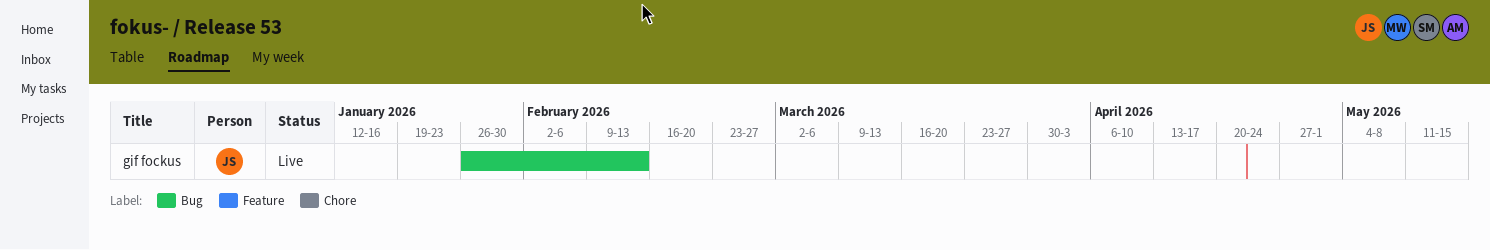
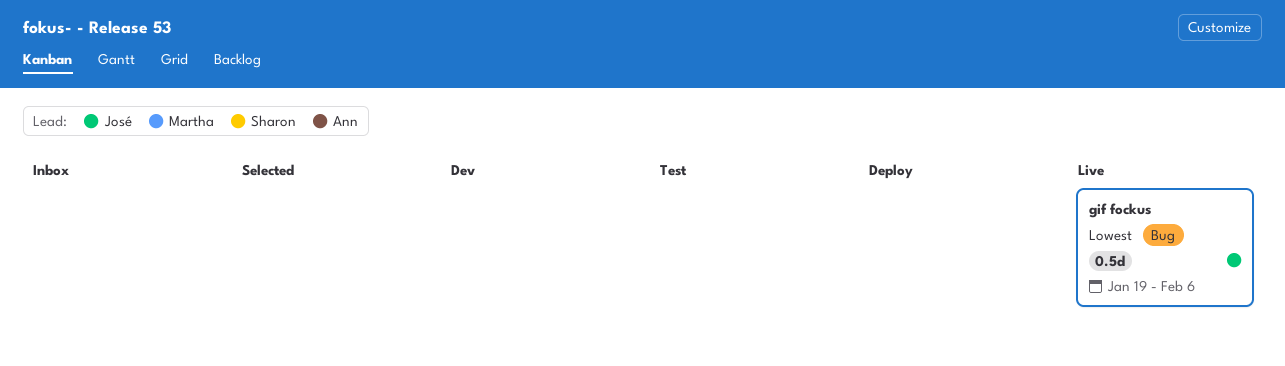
gif fockus, start: Jan 26 -> Jan 19
gif fockus, due: Feb 13 -> Feb 6

